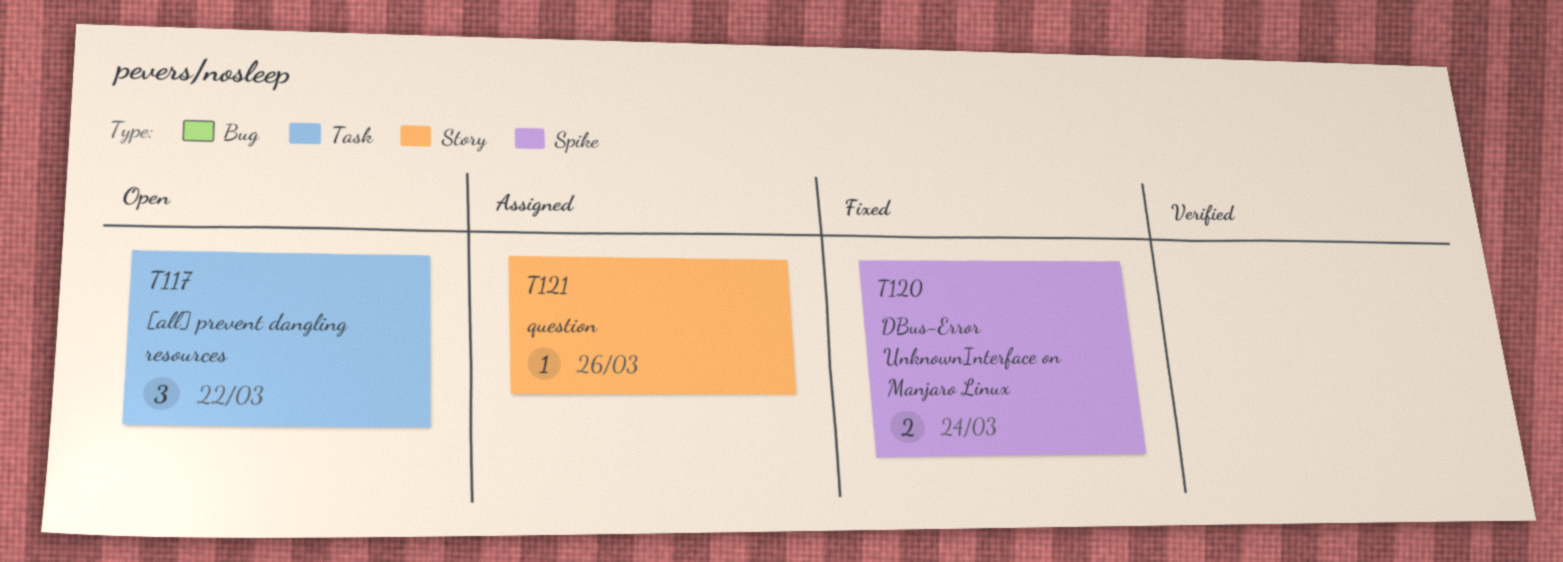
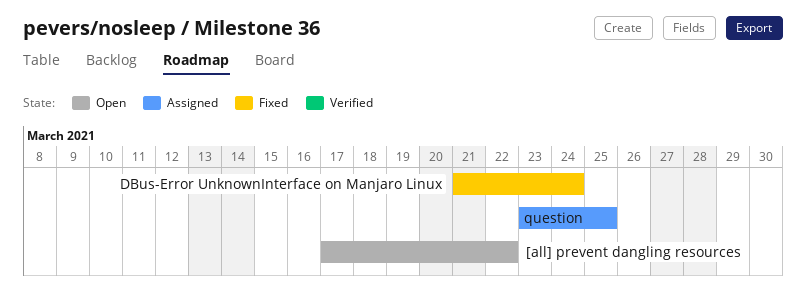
question, due: Mar 26 -> Mar 25

